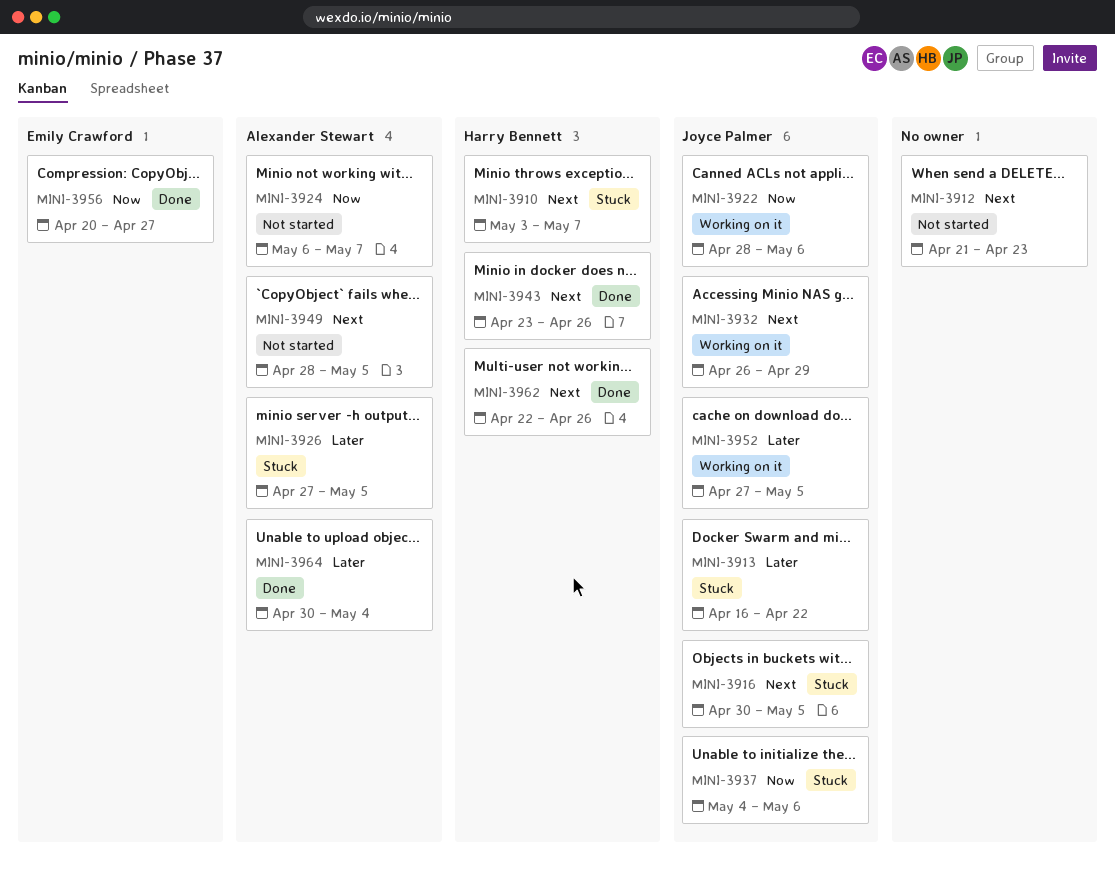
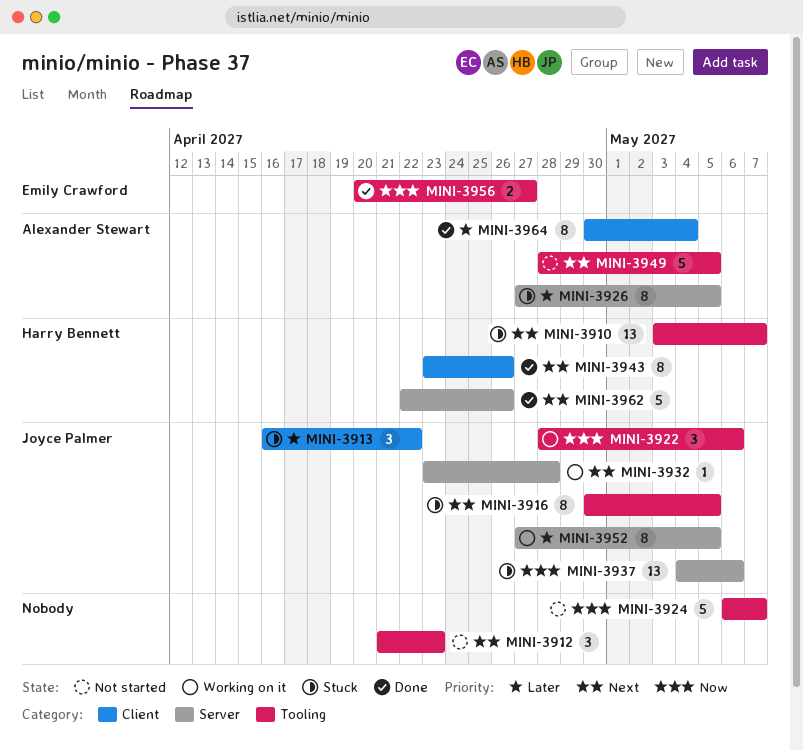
MINI-3924, owner: Alexander Stewart -> none
MINI-3932, start: Apr 26 -> Apr 23
MINI-3932, due: Apr 29 -> Apr 28

